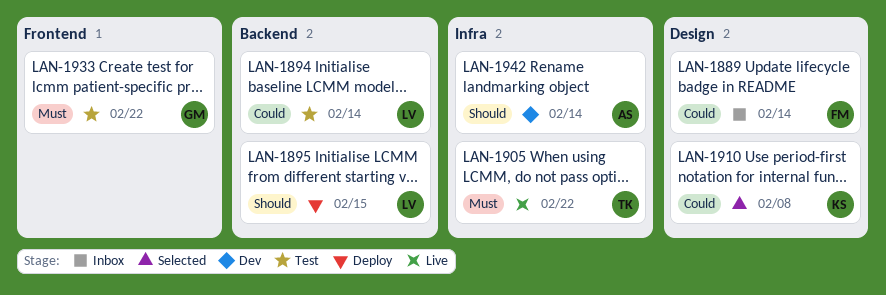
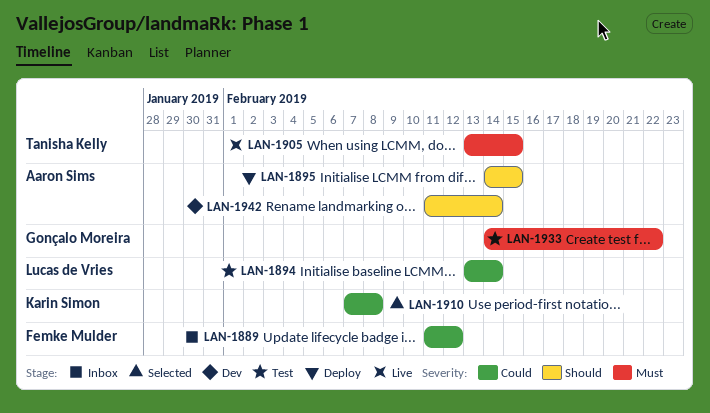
LAN-1889, due: Feb 14 -> Feb 12
LAN-1895, owner: Lucas de Vries -> Aaron Sims
LAN-1905, due: Feb 22 -> Feb 15

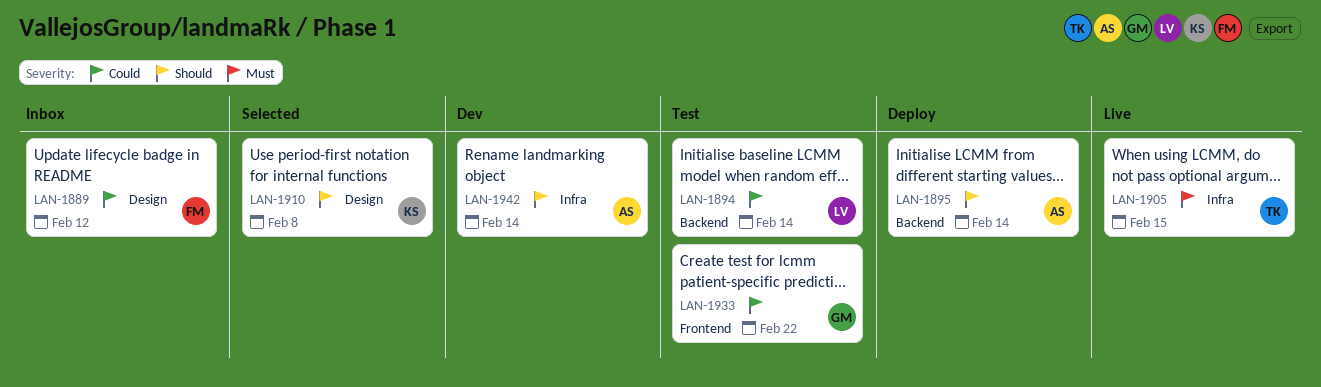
LAN-1895, due: Feb 15 -> Feb 14
LAN-1910, priority: Could -> Should
LAN-1933, priority: Must -> Could

